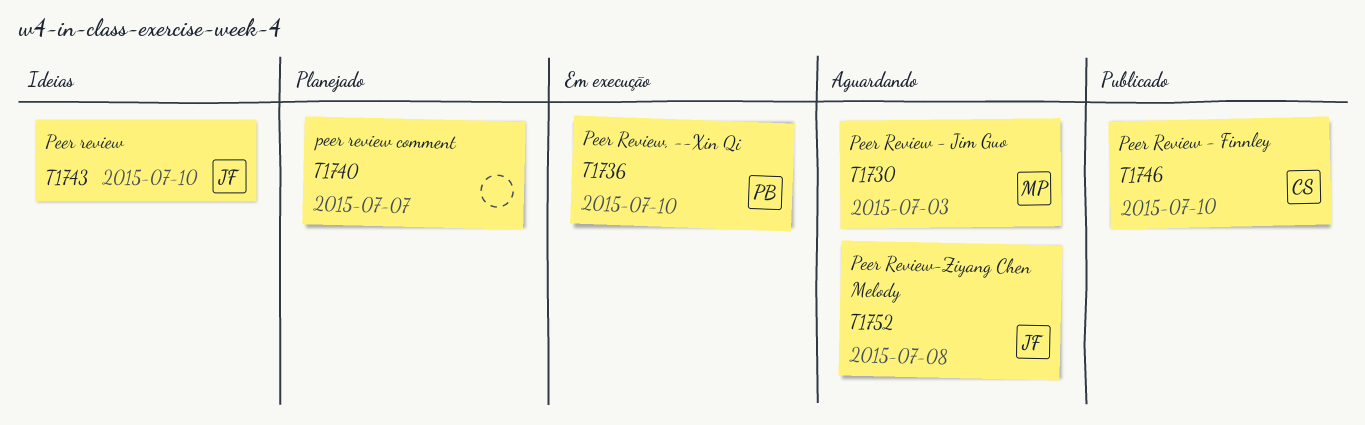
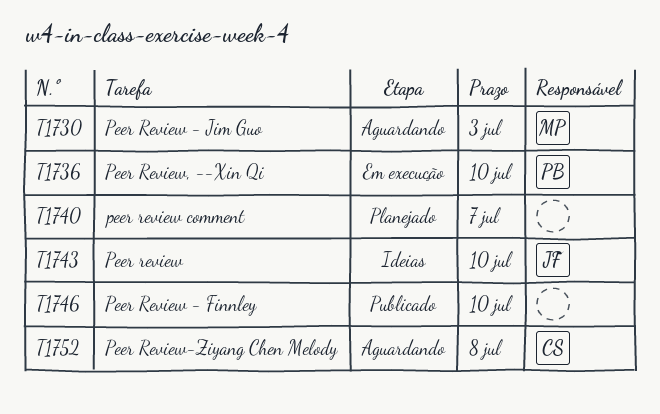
T1746, owner: CS -> none
T1752, owner: JF -> CS

